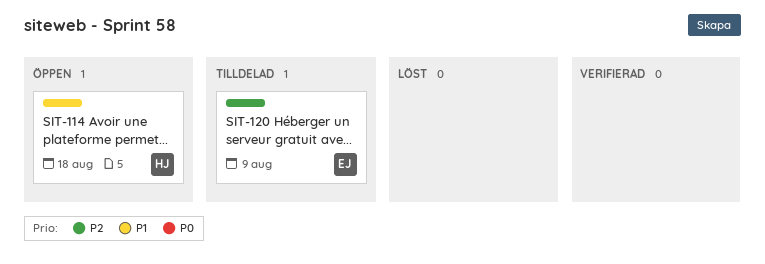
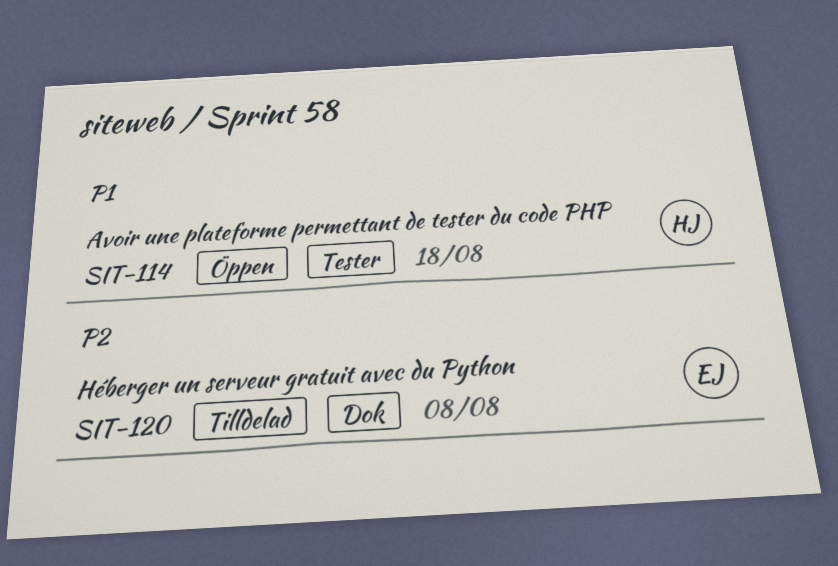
SIT-120, due: Aug 9 -> Aug 8

